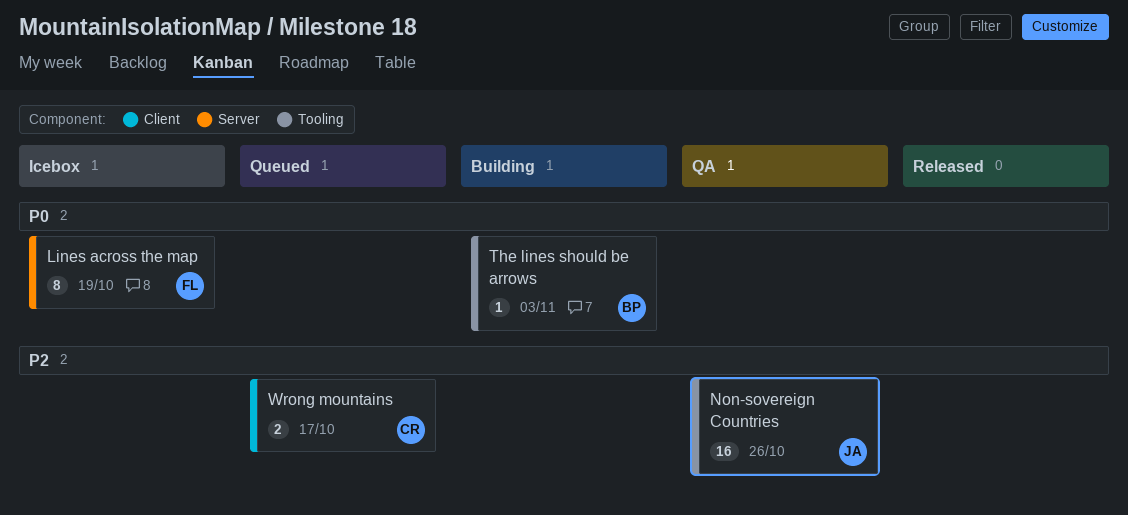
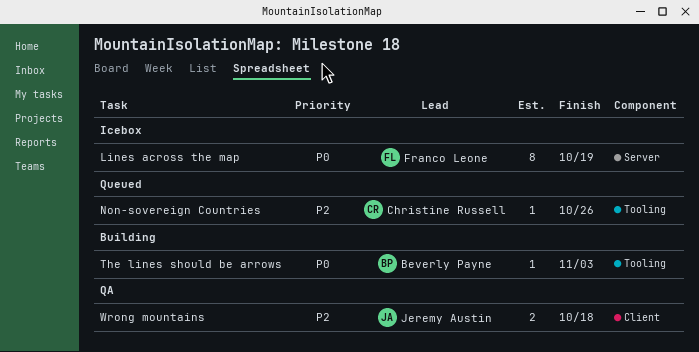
Non-sovereign Countries, status: QA -> Queued
Non-sovereign Countries, owner: Jeremy Austin -> Christine Russell
Non-sovereign Countries, estimate: 16 -> 1
Wrong mountains, status: Queued -> QA
Wrong mountains, owner: Christine Russell -> Jeremy Austin
Wrong mountains, due: Oct 17 -> Oct 18

